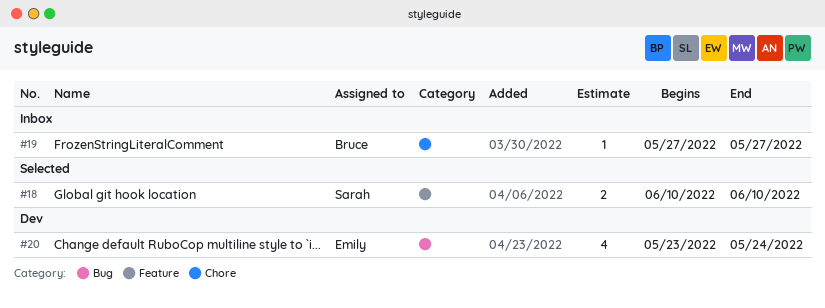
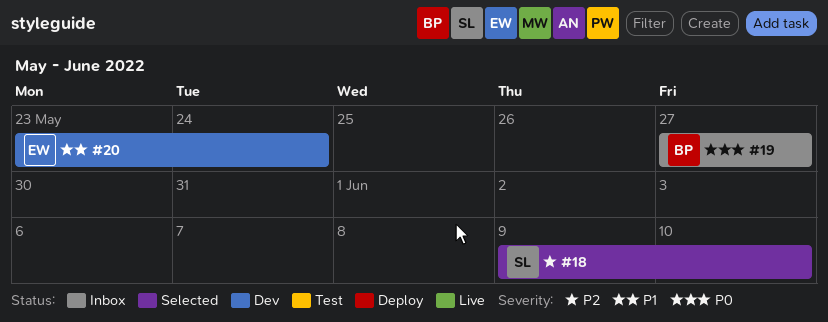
#18, start: Jun 10 -> Jun 9

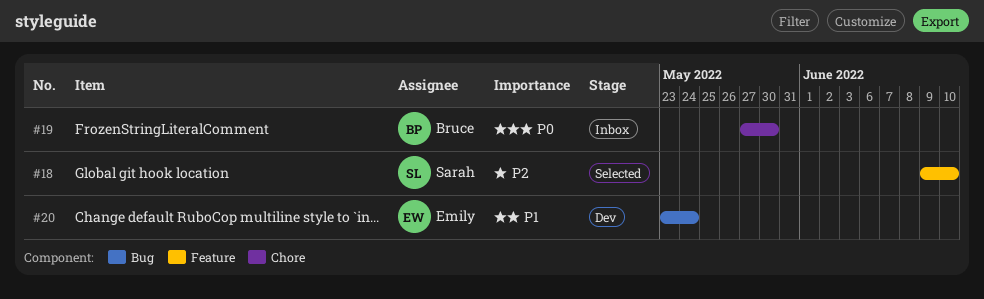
#19, due: May 27 -> May 30

